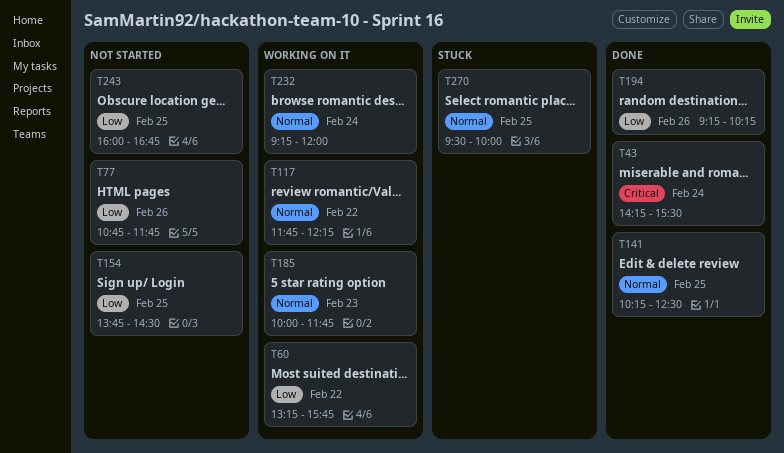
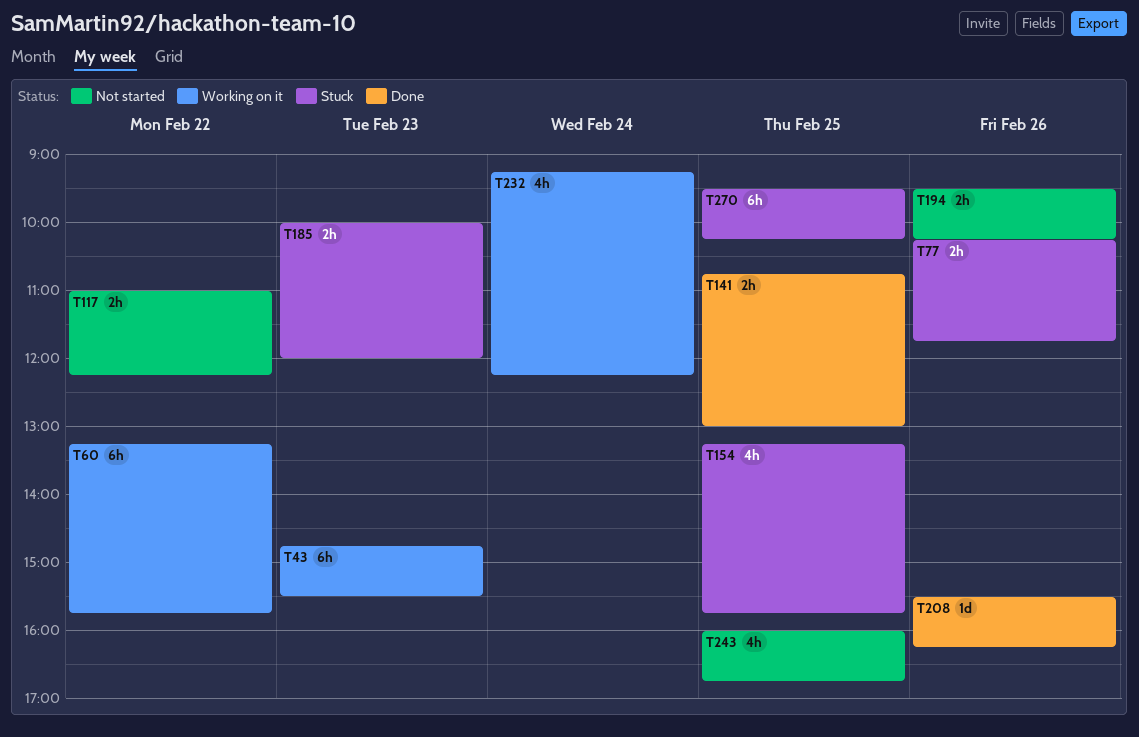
T43, status: Done -> Working on it
T43, day: Feb 24 -> Feb 23
T43, begins: 14:15 -> 14:45
T77, status: Not started -> Stuck
T77, begins: 10:45 -> 10:15
T117, status: Working on it -> Not started
T117, begins: 11:45 -> 11:00
T141, begins: 10:15 -> 10:45
T141, ends: 12:30 -> 13:00
T154, status: Not started -> Stuck
T154, begins: 13:45 -> 13:15
T154, ends: 14:30 -> 15:45
T185, status: Working on it -> Stuck
T185, ends: 11:45 -> 12:00
T194, status: Done -> Not started
T194, begins: 09:15 -> 09:30
T208: none -> present
T232, ends: 12:00 -> 12:15
T270, ends: 10:00 -> 10:15

